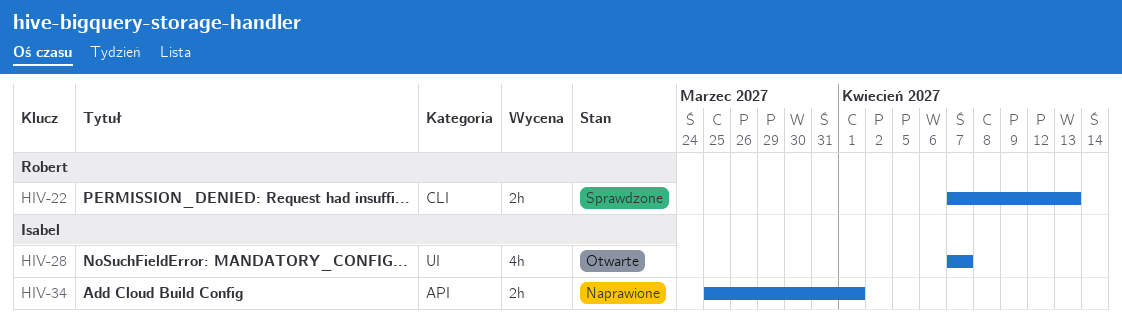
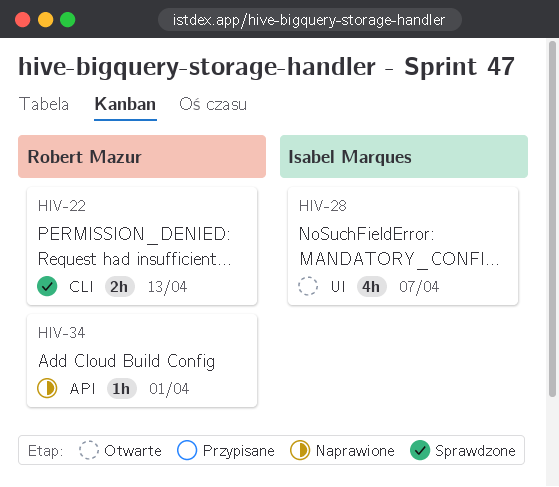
HIV-34, owner: Isabel Marques -> Robert Mazur
HIV-34, estimate: 2h -> 1h

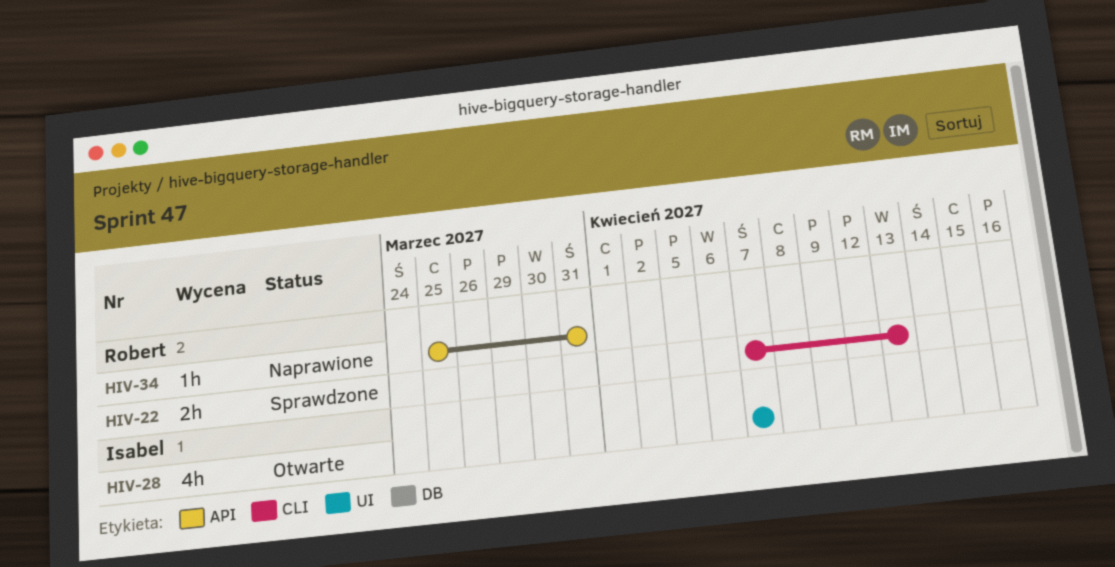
HIV-34, due: Apr 1 -> Mar 31

